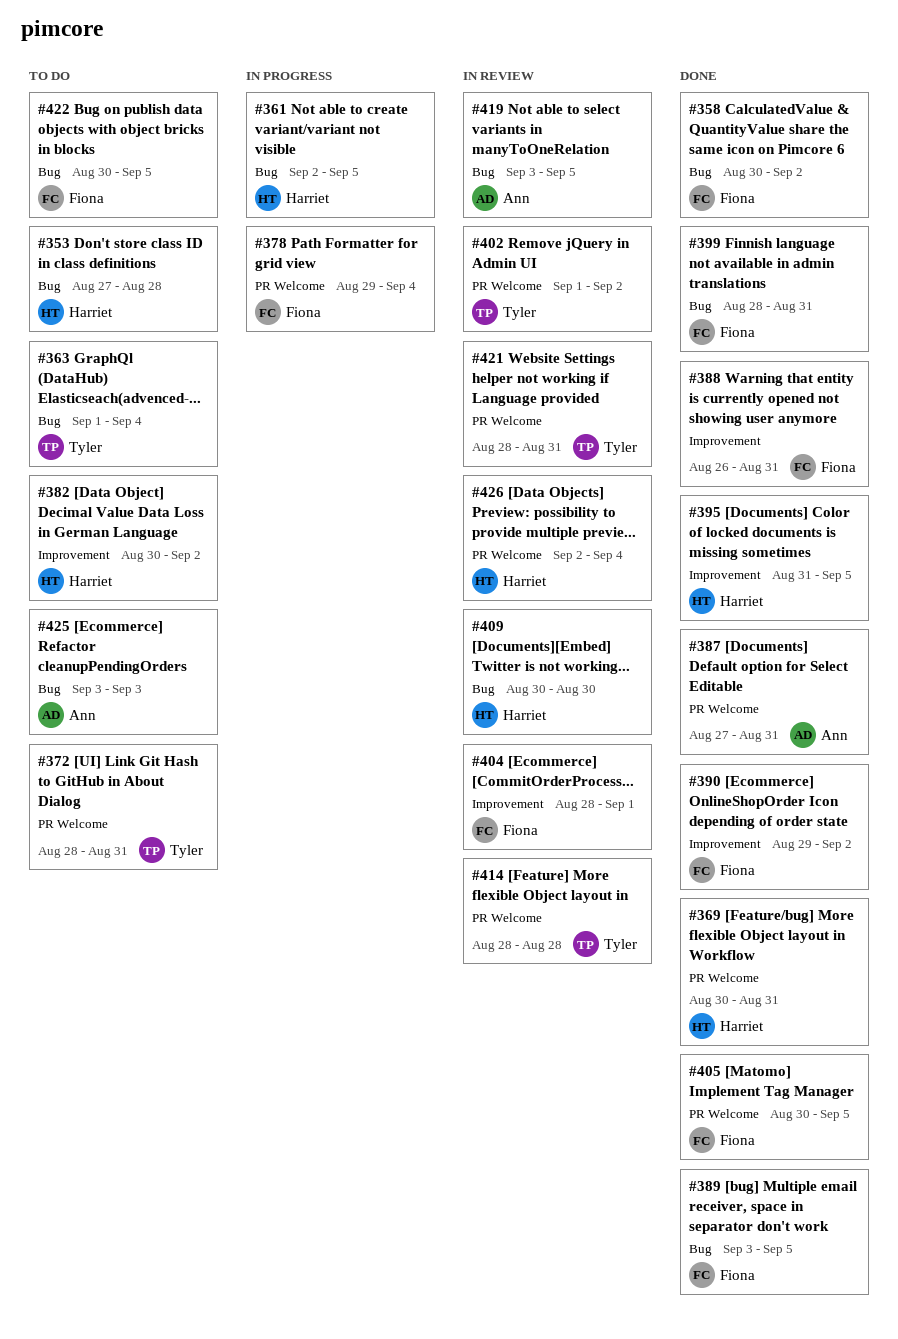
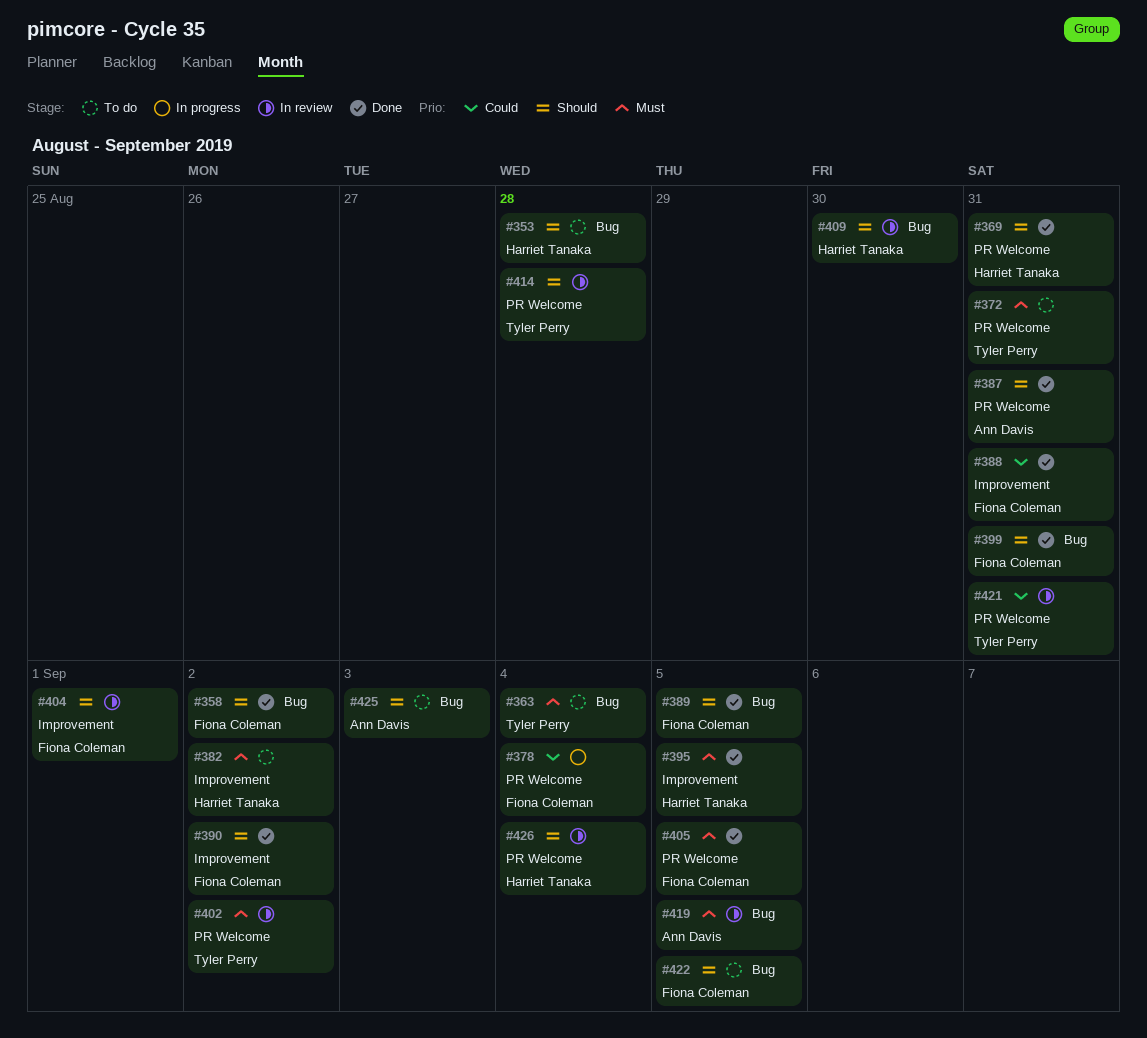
#361: present -> none

